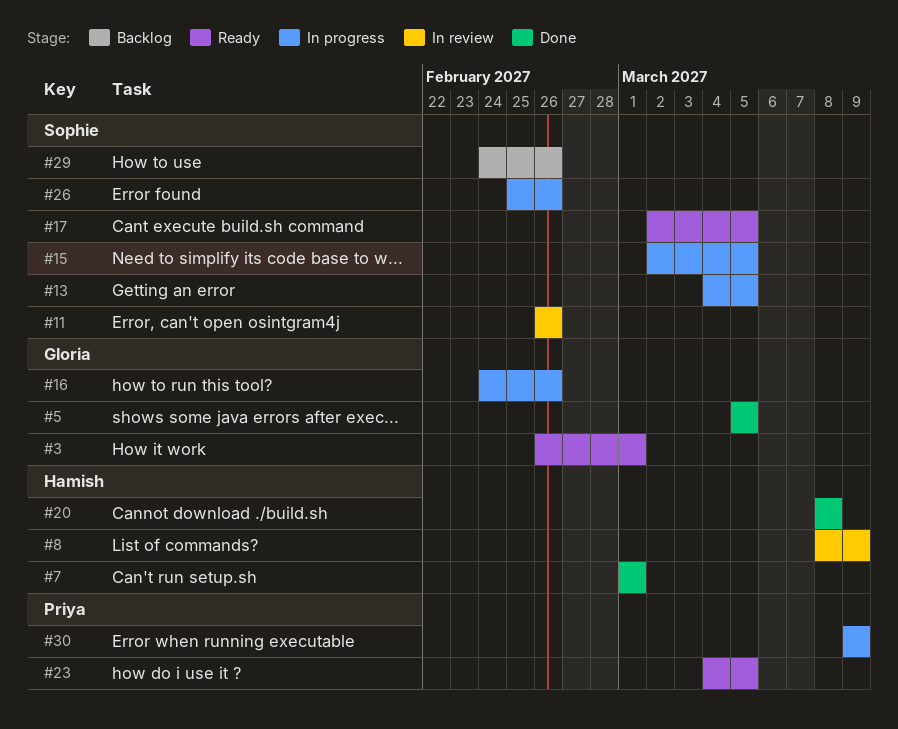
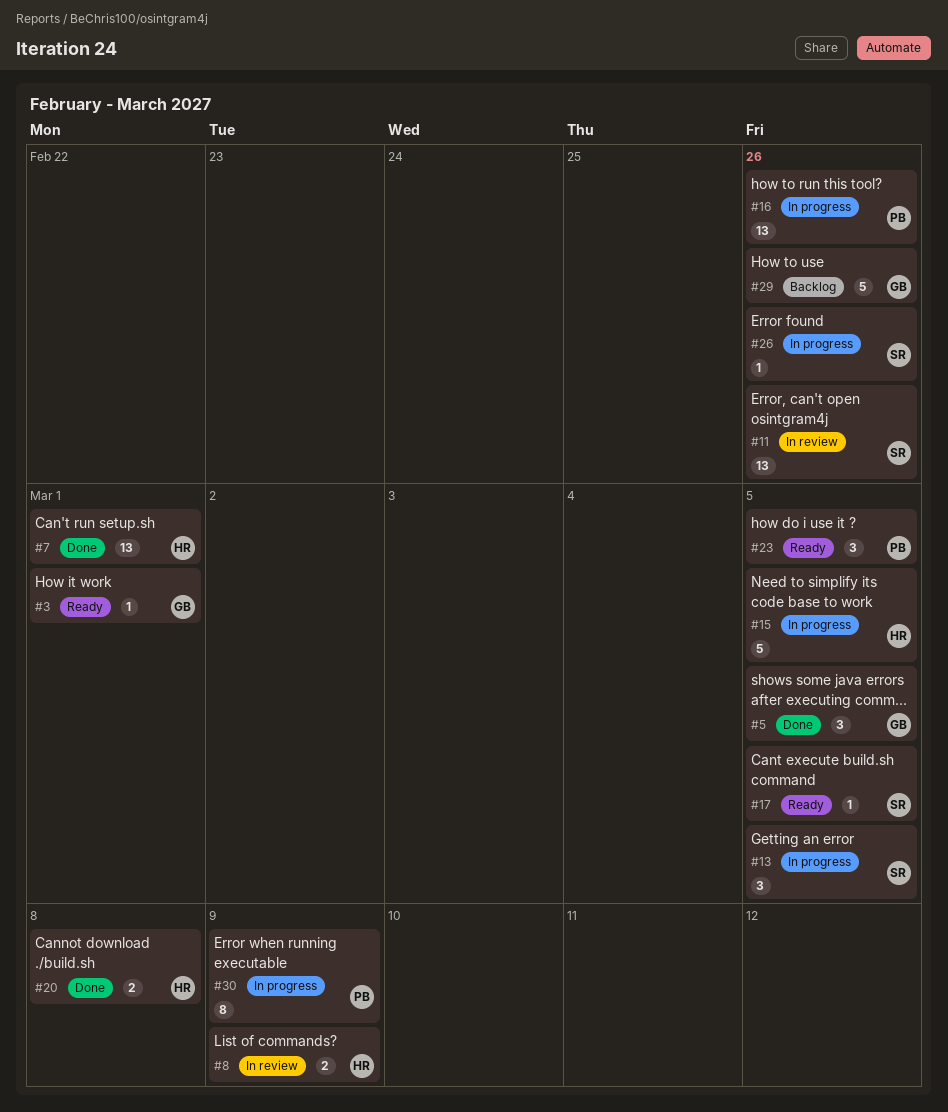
#15, owner: Sophie -> Hamish
#16, owner: Gloria -> Priya
#29, owner: Sophie -> Gloria

